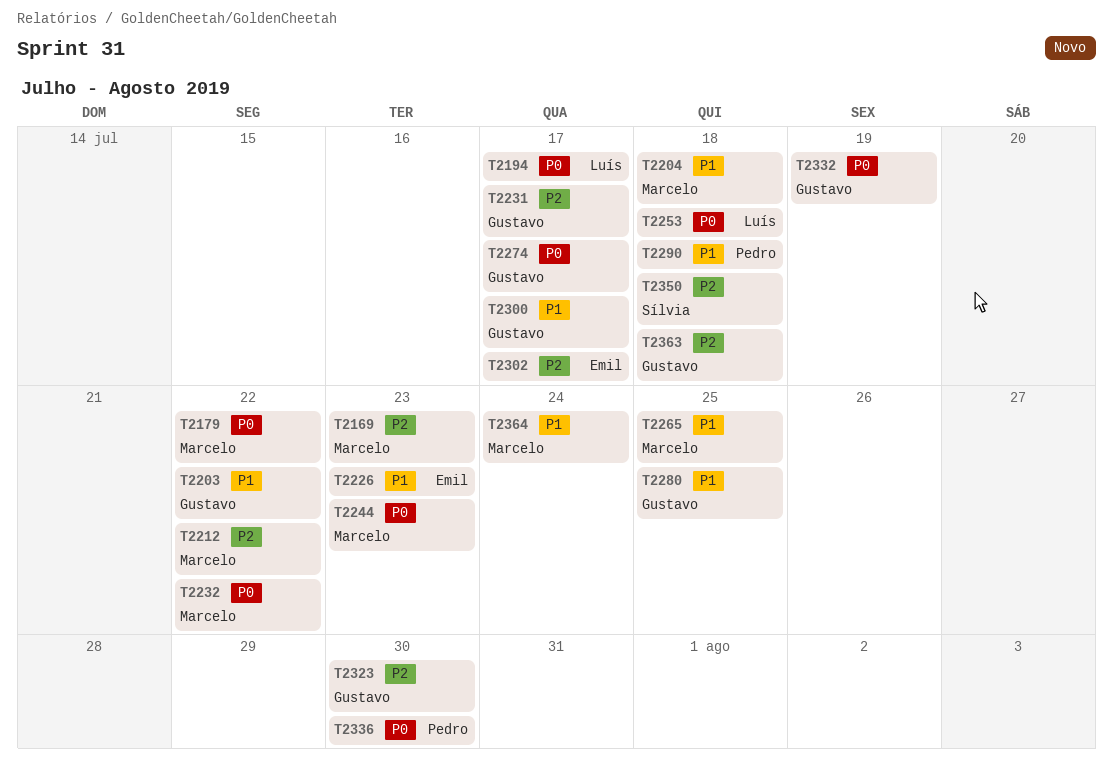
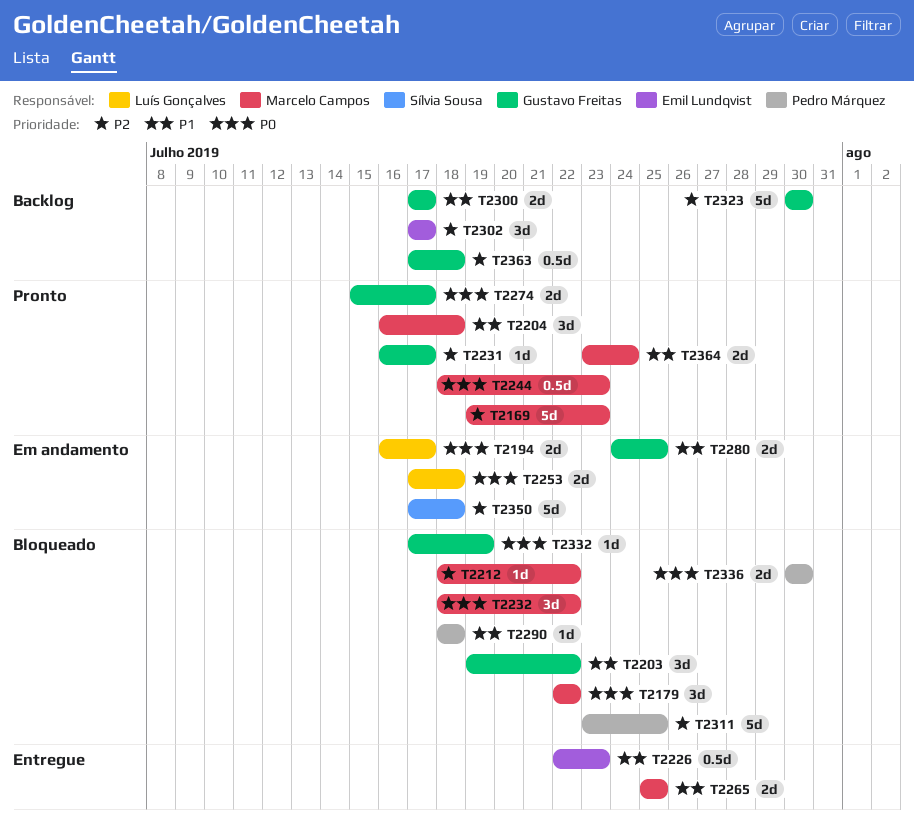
T2311: none -> present

